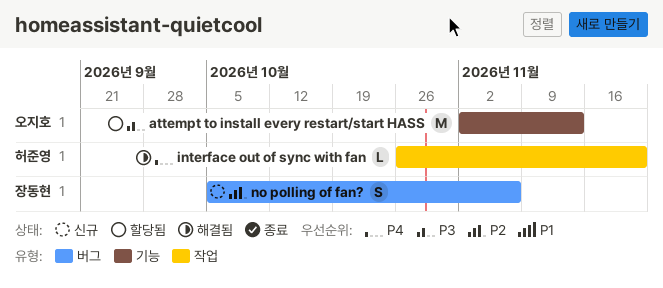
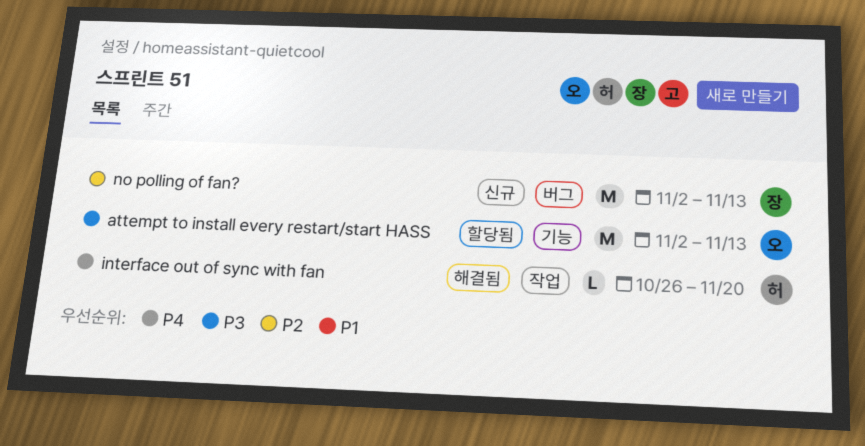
no polling of fan?, estimate: S -> M
no polling of fan?, start: Oct 5 -> Nov 2
no polling of fan?, due: Nov 6 -> Nov 13

